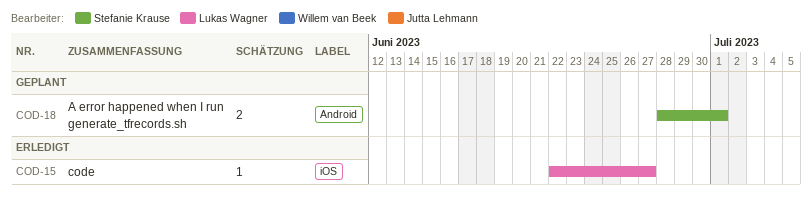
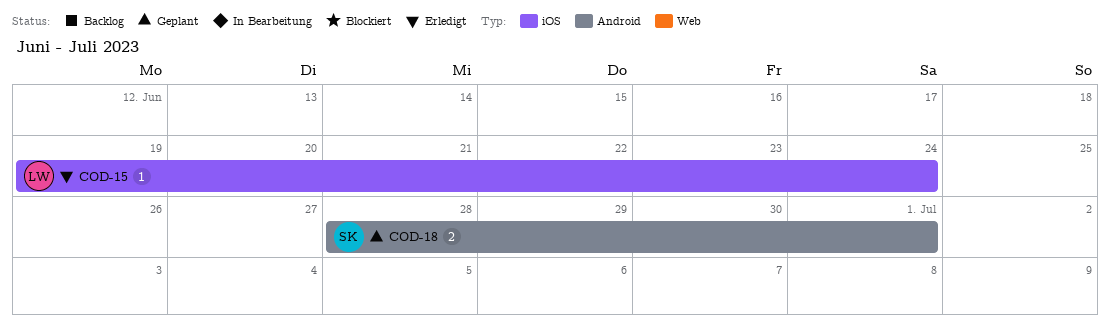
COD-15, start: Jun 22 -> Jun 19
COD-15, due: Jun 27 -> Jun 24

